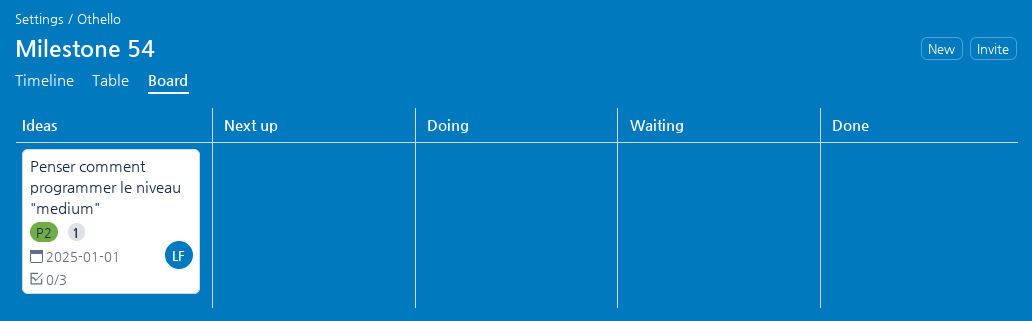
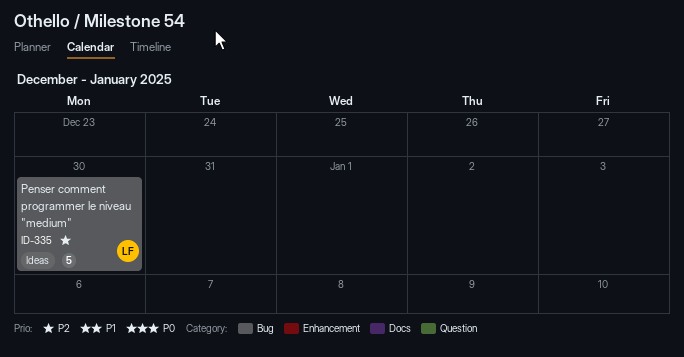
Penser comment programmer le niveau "medium", estimate: 1 -> 5
Penser comment programmer le niveau "medium", due: Jan 1 -> Dec 30

